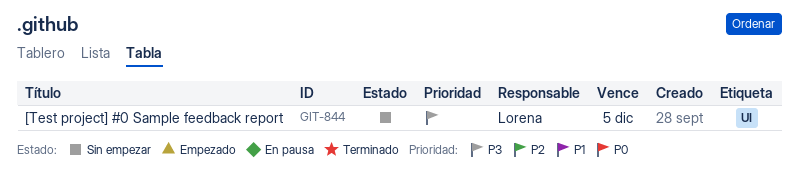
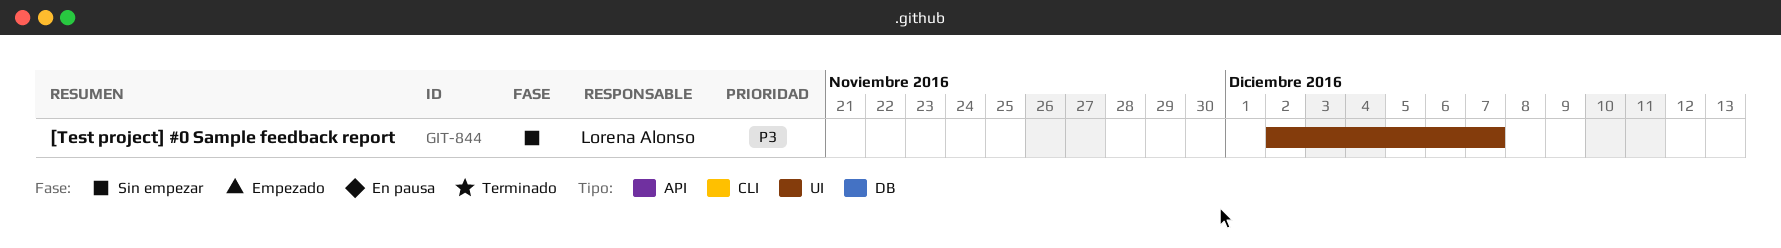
GIT-844, due: Dec 5 -> Dec 7

